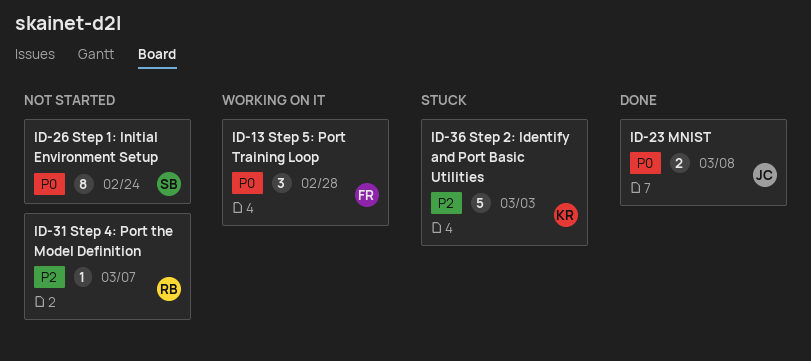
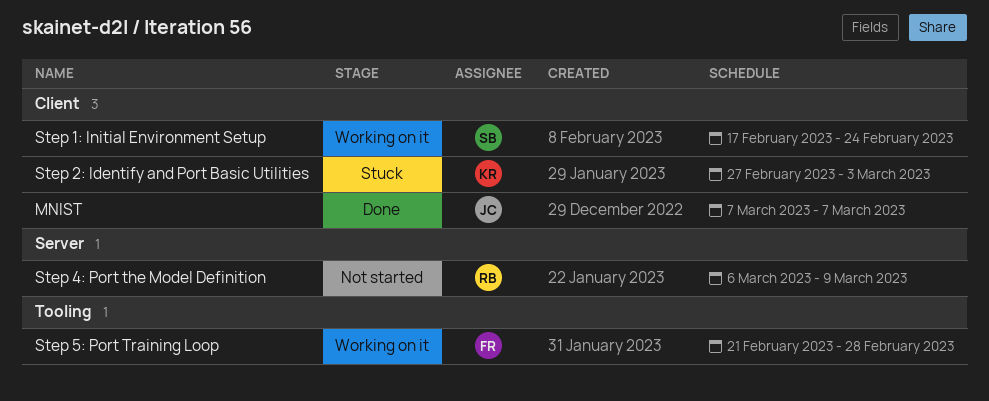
MNIST, due: Mar 8 -> Mar 7
Step 1: Initial Environment Setup, status: Not started -> Working on it
Step 4: Port the Model Definition, due: Mar 7 -> Mar 9

